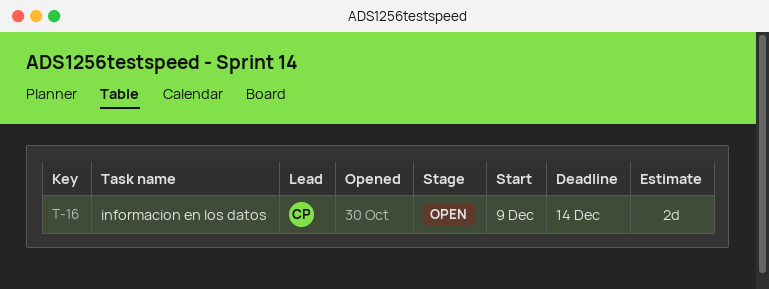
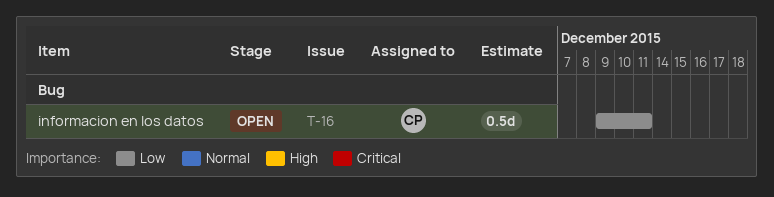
T-16, estimate: 2d -> 0.5d
T-16, due: Dec 14 -> Dec 11

